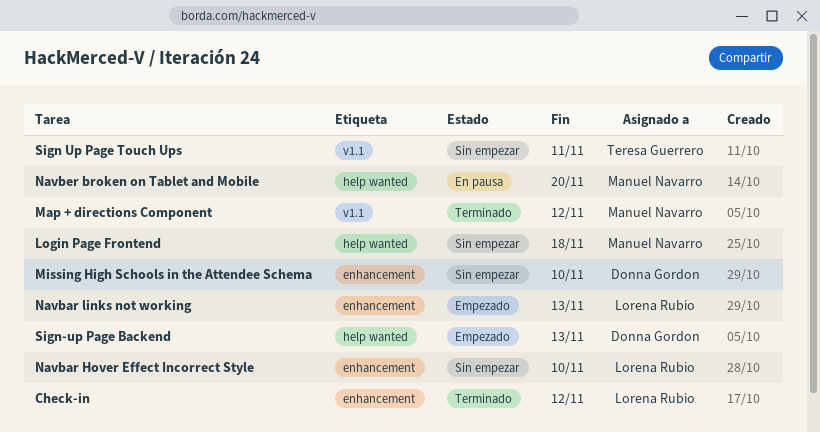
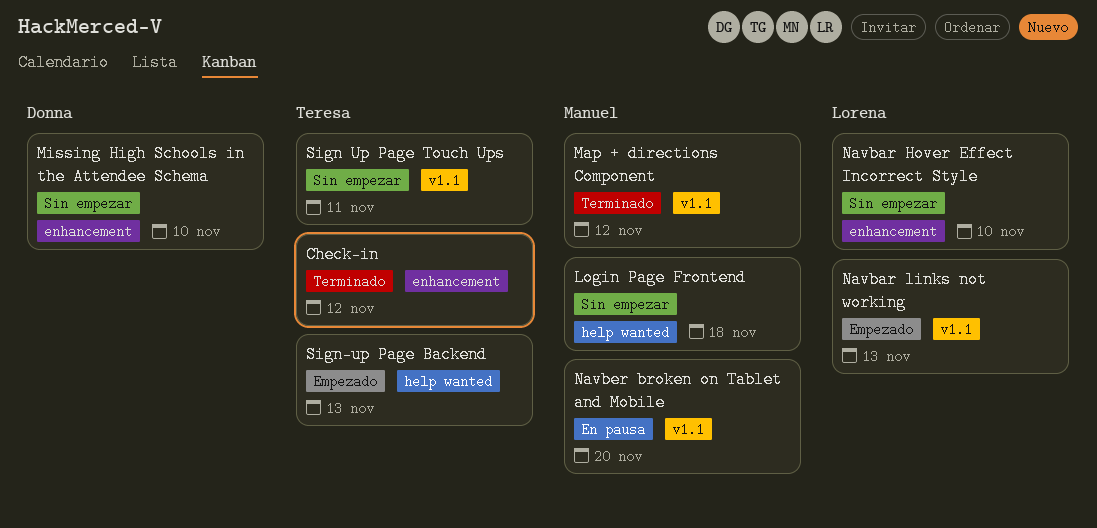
Check-in, owner: Lorena Rubio -> Teresa Guerrero
Navbar links not working, label: enhancement -> v1.1
Navber broken on Tablet and Mobile, label: help wanted -> v1.1
Sign-up Page Backend, owner: Donna Gordon -> Teresa Guerrero

